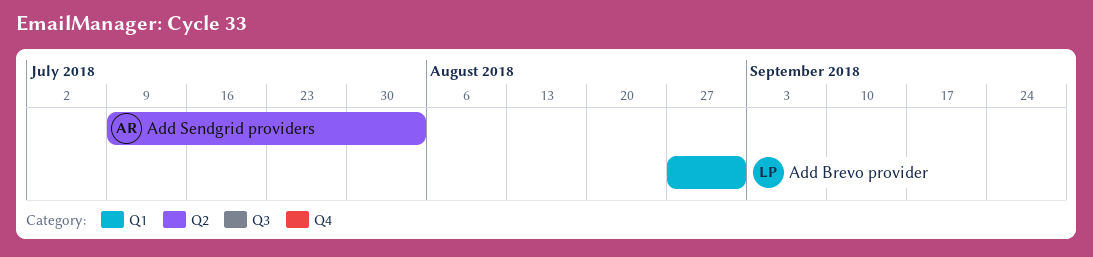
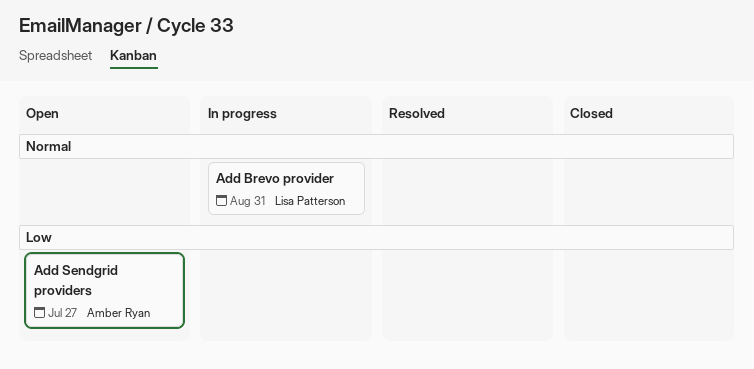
Add Sendgrid providers, due: Aug 3 -> Jul 27

